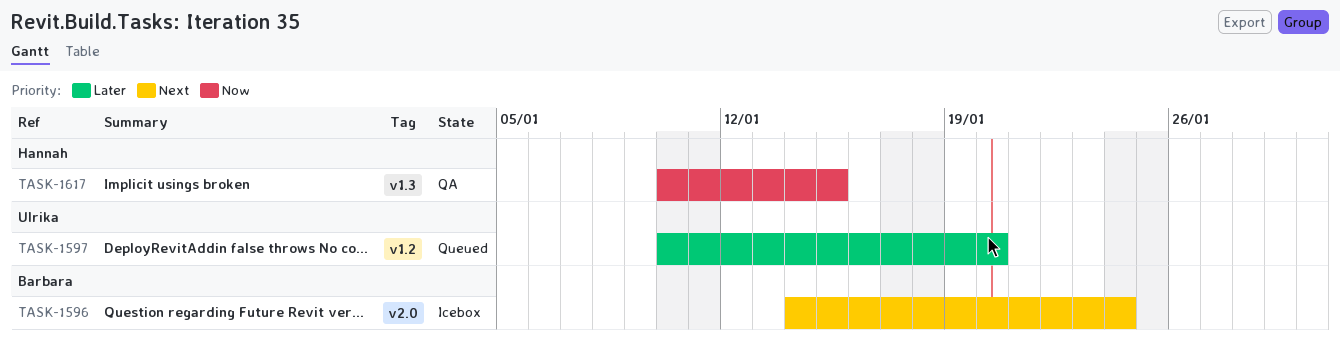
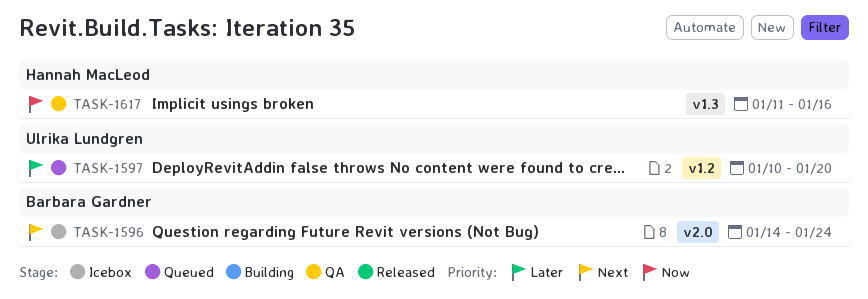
TASK-1617, start: Jan 10 -> Jan 11
TASK-1617, due: Jan 15 -> Jan 16

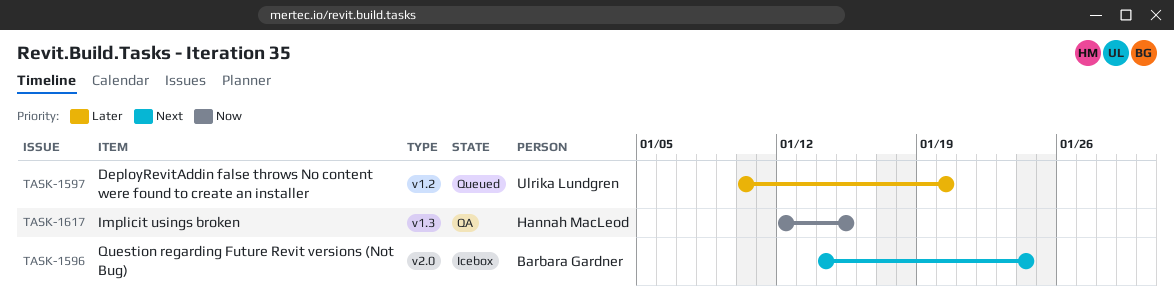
TASK-1617, start: Jan 11 -> Jan 12
TASK-1617, due: Jan 16 -> Jan 15

